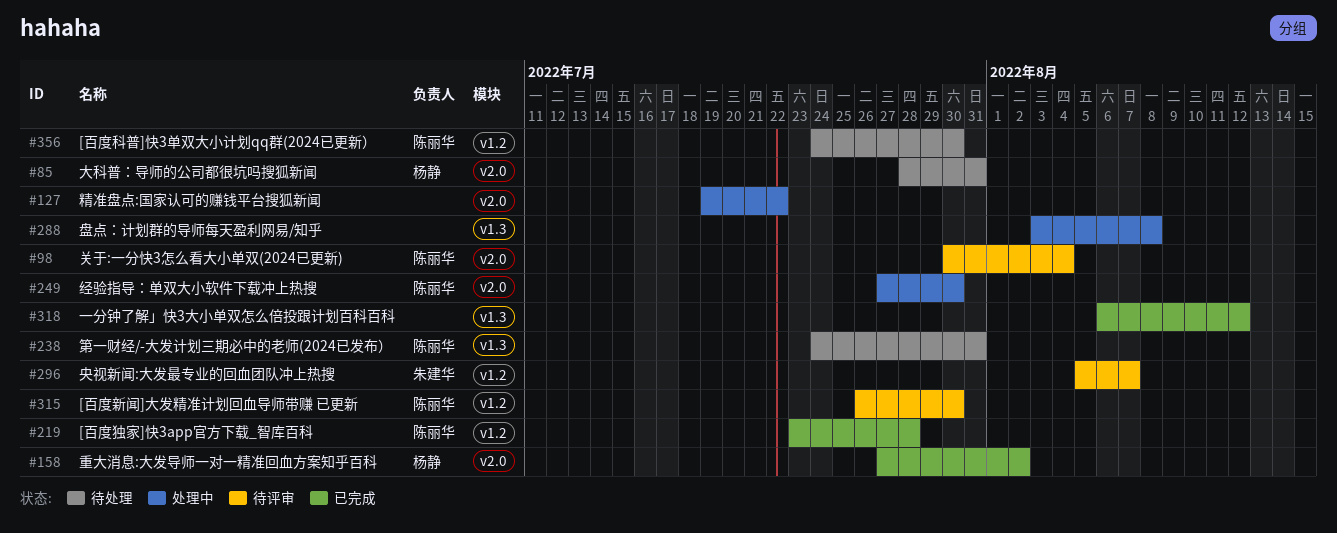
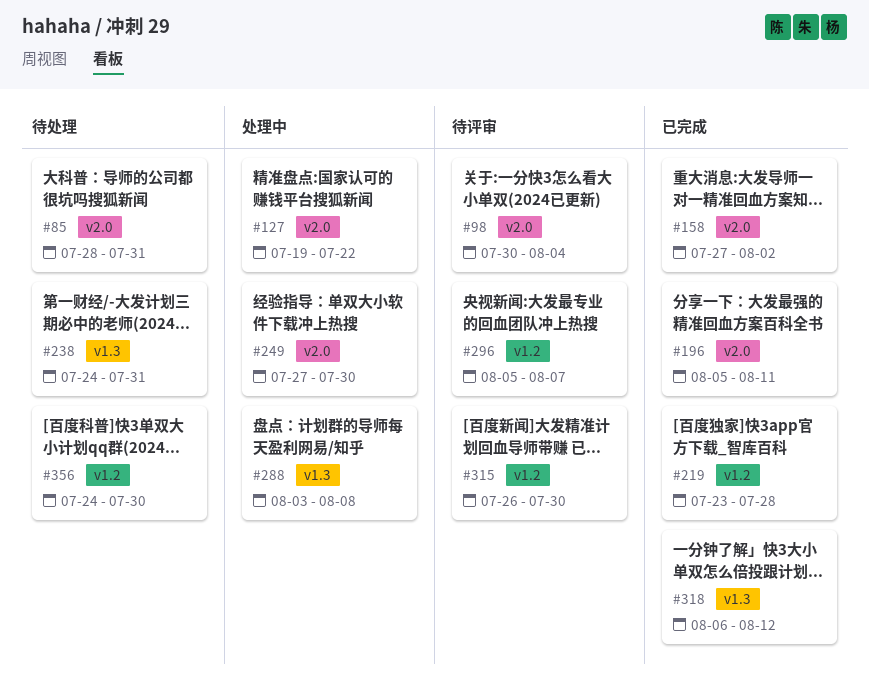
#196: none -> present

